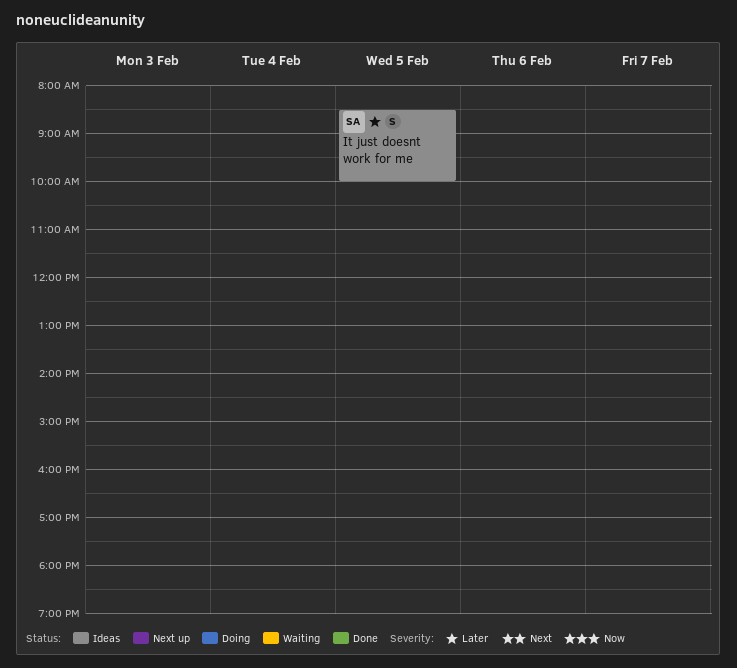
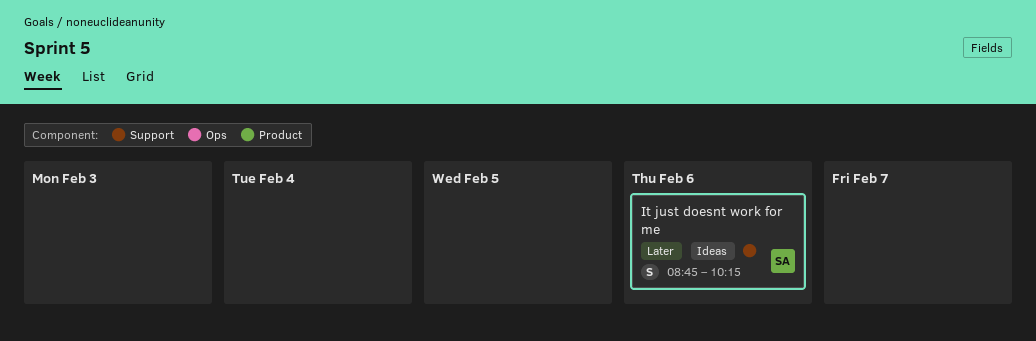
It just doesnt work for me, day: Feb 5 -> Feb 6
It just doesnt work for me, begins: 08:30 -> 08:45
It just doesnt work for me, ends: 10:00 -> 10:15

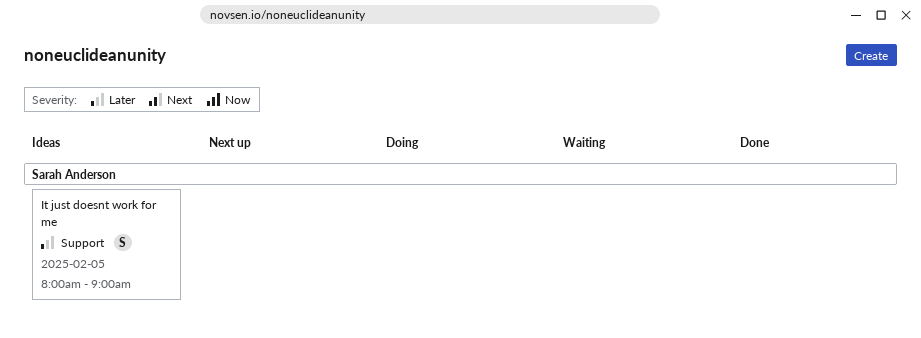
It just doesnt work for me, day: Feb 6 -> Feb 5
It just doesnt work for me, begins: 08:45 -> 08:00
It just doesnt work for me, ends: 10:15 -> 09:00

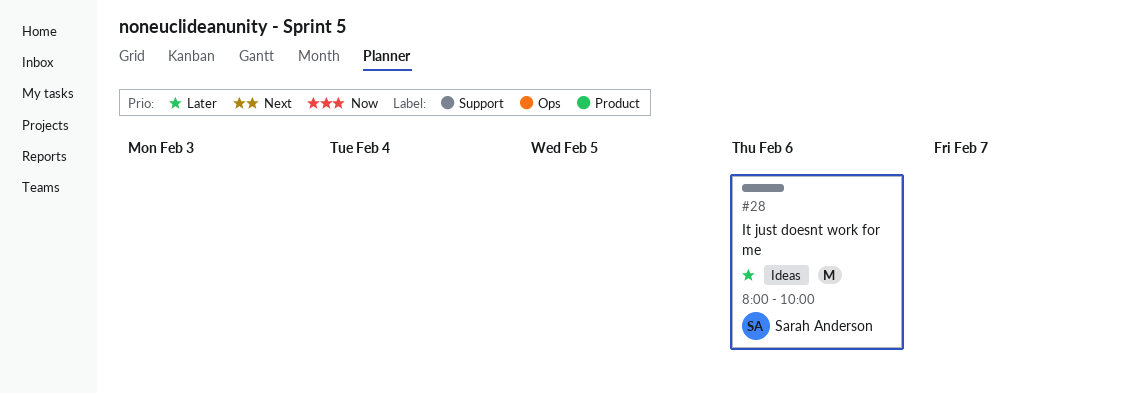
It just doesnt work for me, estimate: S -> M
It just doesnt work for me, day: Feb 5 -> Feb 6
It just doesnt work for me, ends: 09:00 -> 10:00

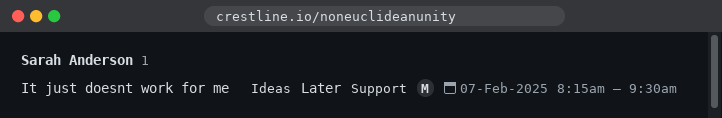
It just doesnt work for me, day: Feb 6 -> Feb 7
It just doesnt work for me, begins: 08:00 -> 08:15
It just doesnt work for me, ends: 10:00 -> 09:30

